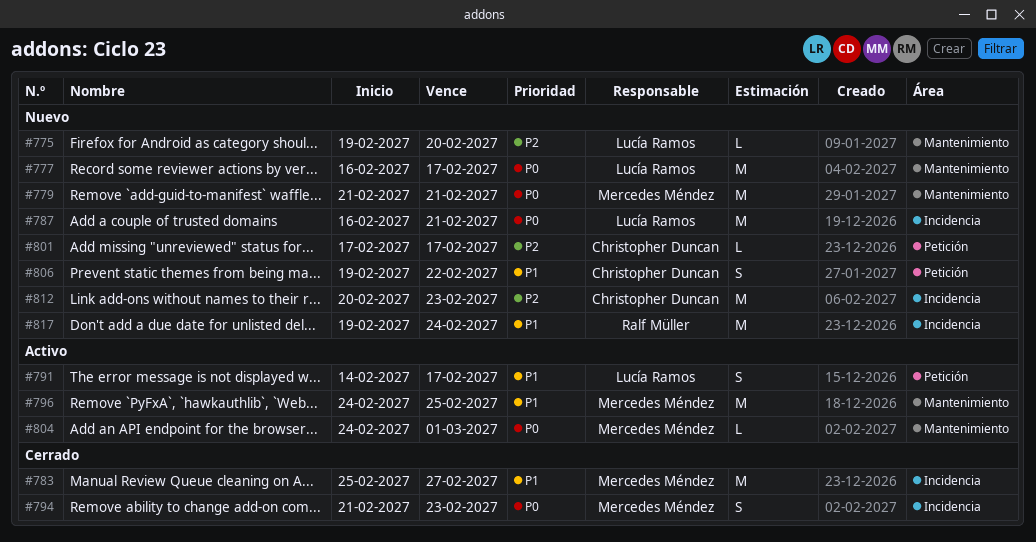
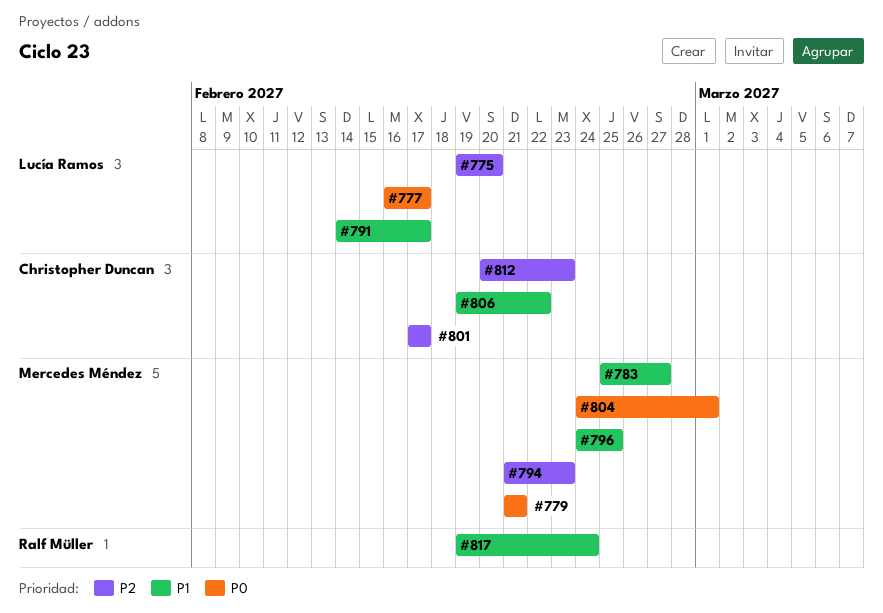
#787: present -> none
#794, priority: P0 -> P2

